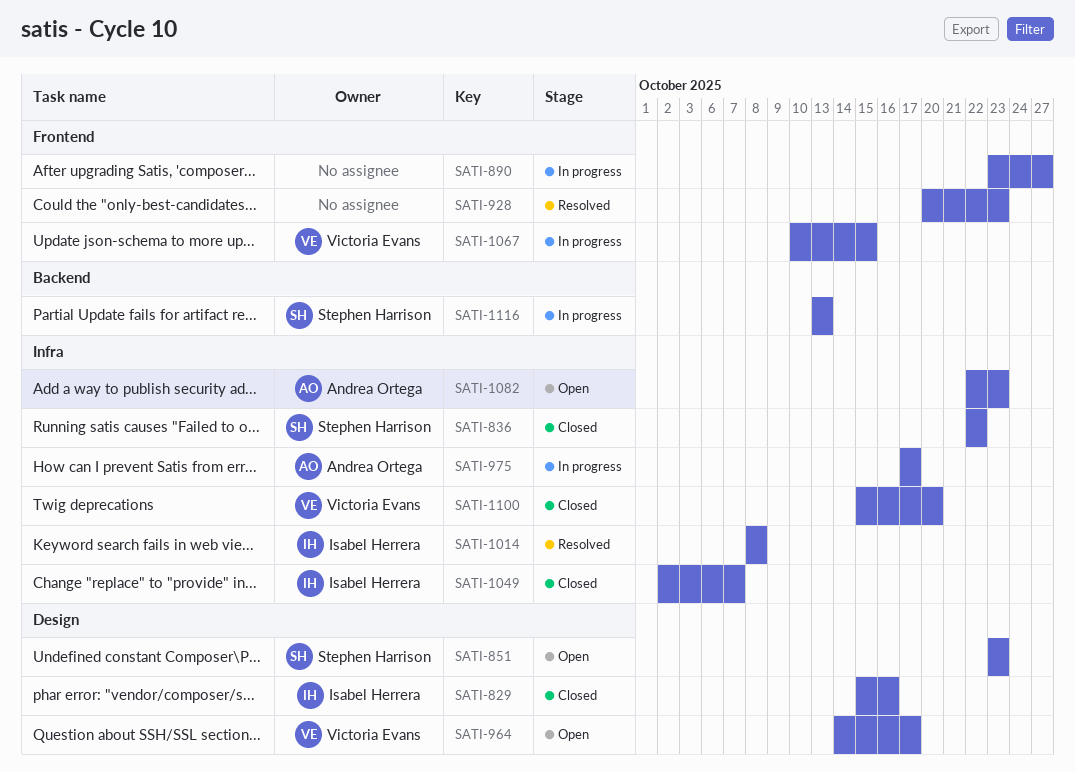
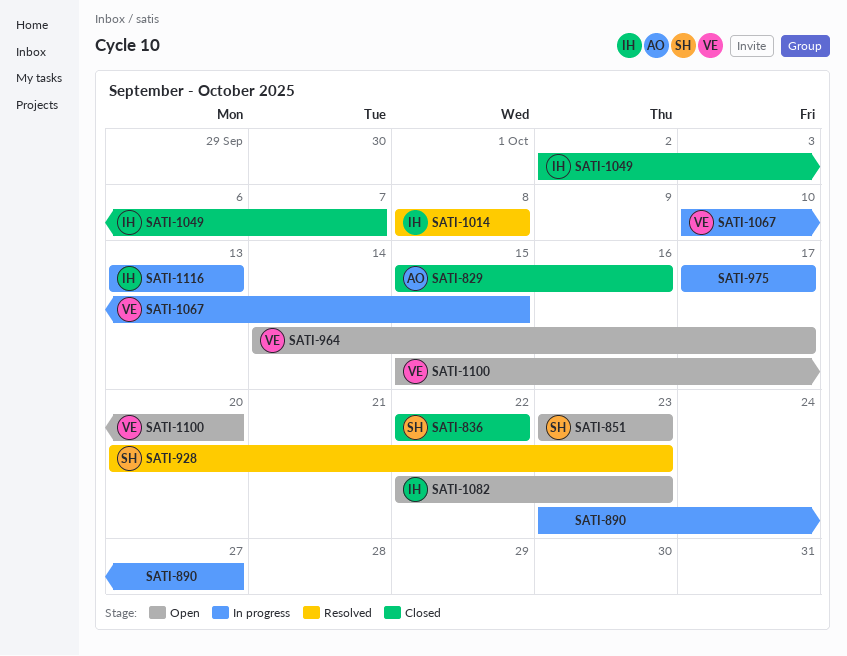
SATI-829, owner: Isabel Herrera -> Andrea Ortega
SATI-928, owner: none -> Stephen Harrison
SATI-975, owner: Andrea Ortega -> none
SATI-1082, owner: Andrea Ortega -> Isabel Herrera
SATI-1100, status: Closed -> Open
SATI-1116, owner: Stephen Harrison -> Isabel Herrera

